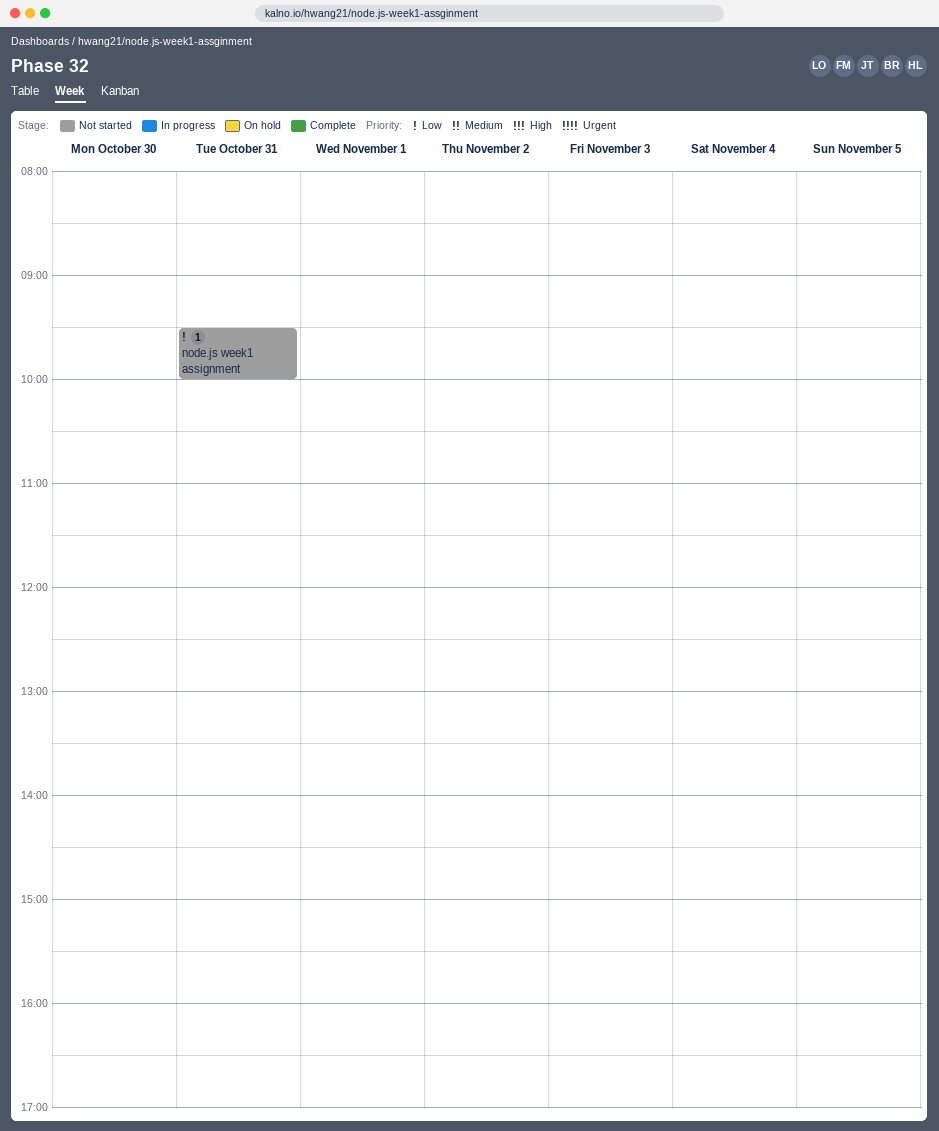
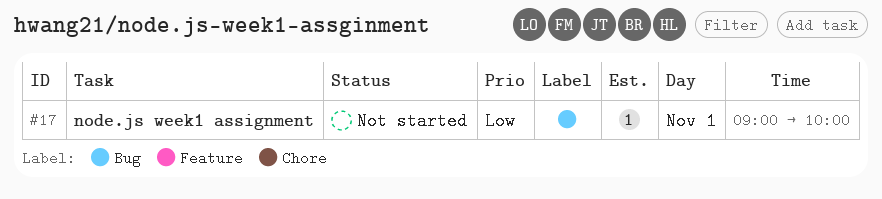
node.js week1 assignment, day: Oct 31 -> Nov 1
node.js week1 assignment, begins: 09:30 -> 09:00

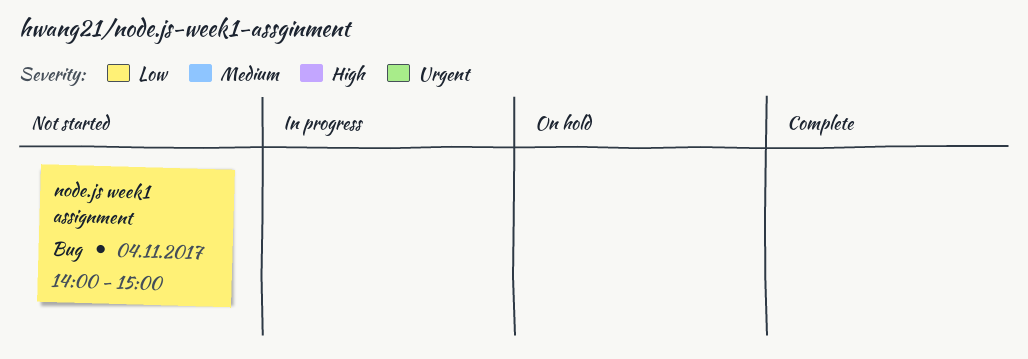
node.js week1 assignment, day: Nov 1 -> Nov 4
node.js week1 assignment, begins: 09:00 -> 14:00
node.js week1 assignment, ends: 10:00 -> 15:00

